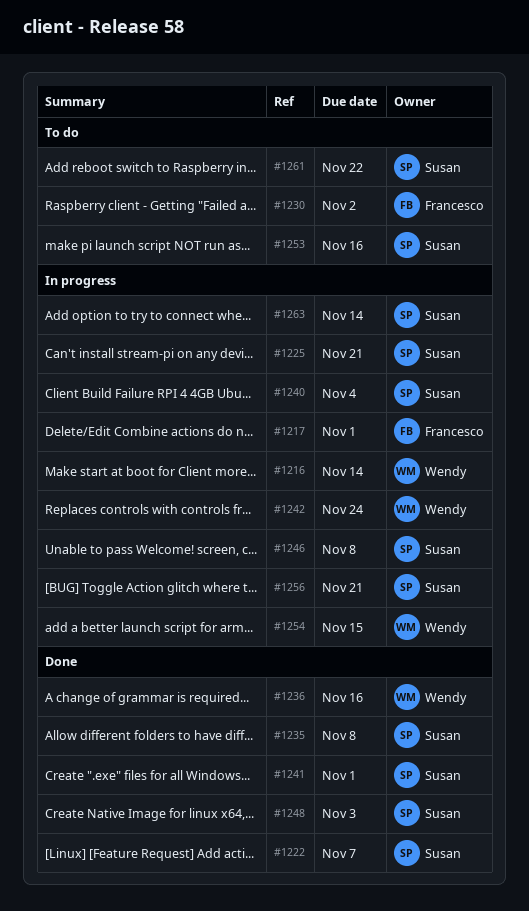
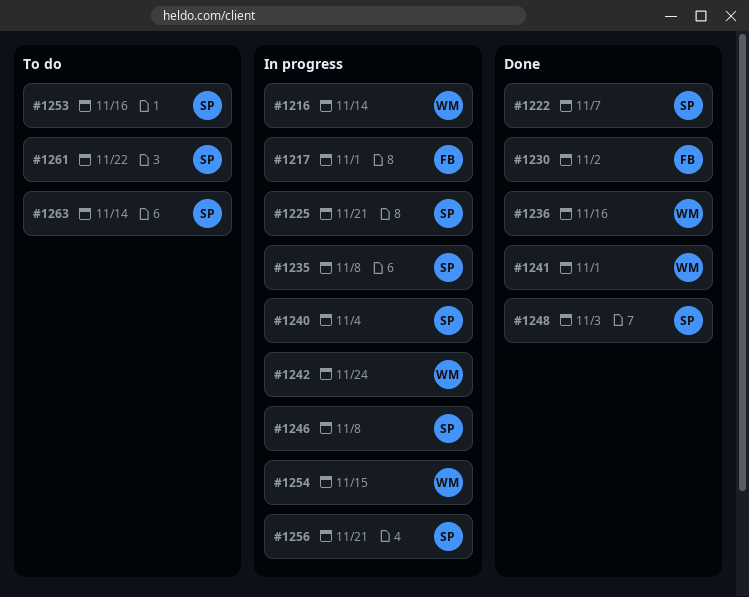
#1230, status: To do -> Done
#1235, status: Done -> In progress
#1241, owner: Susan -> Wendy
#1263, status: In progress -> To do

